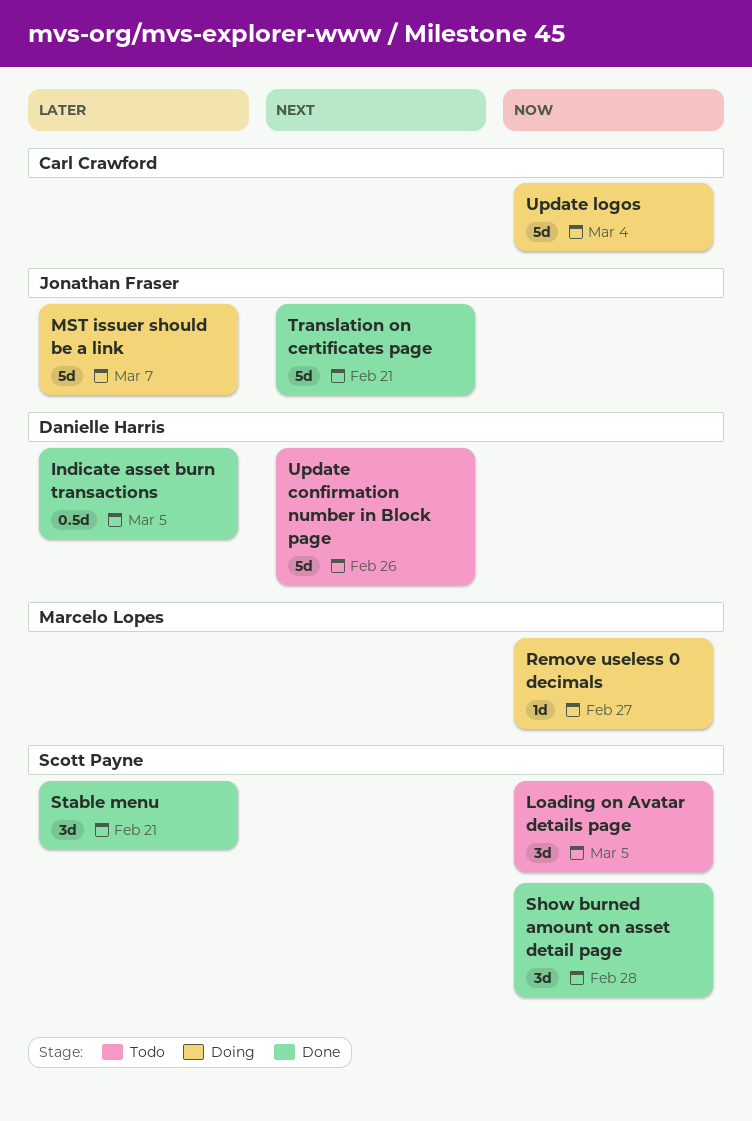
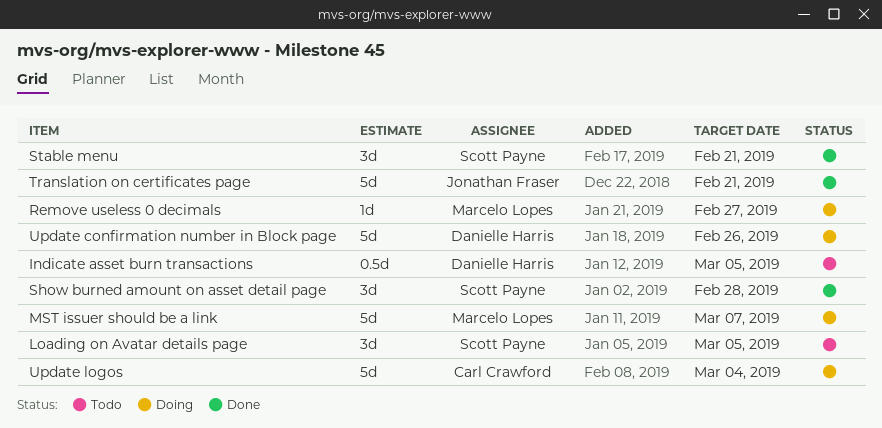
Indicate asset burn transactions, status: Done -> Todo
MST issuer should be a link, owner: Jonathan Fraser -> Marcelo Lopes
Update confirmation number in Block page, status: Todo -> Doing

